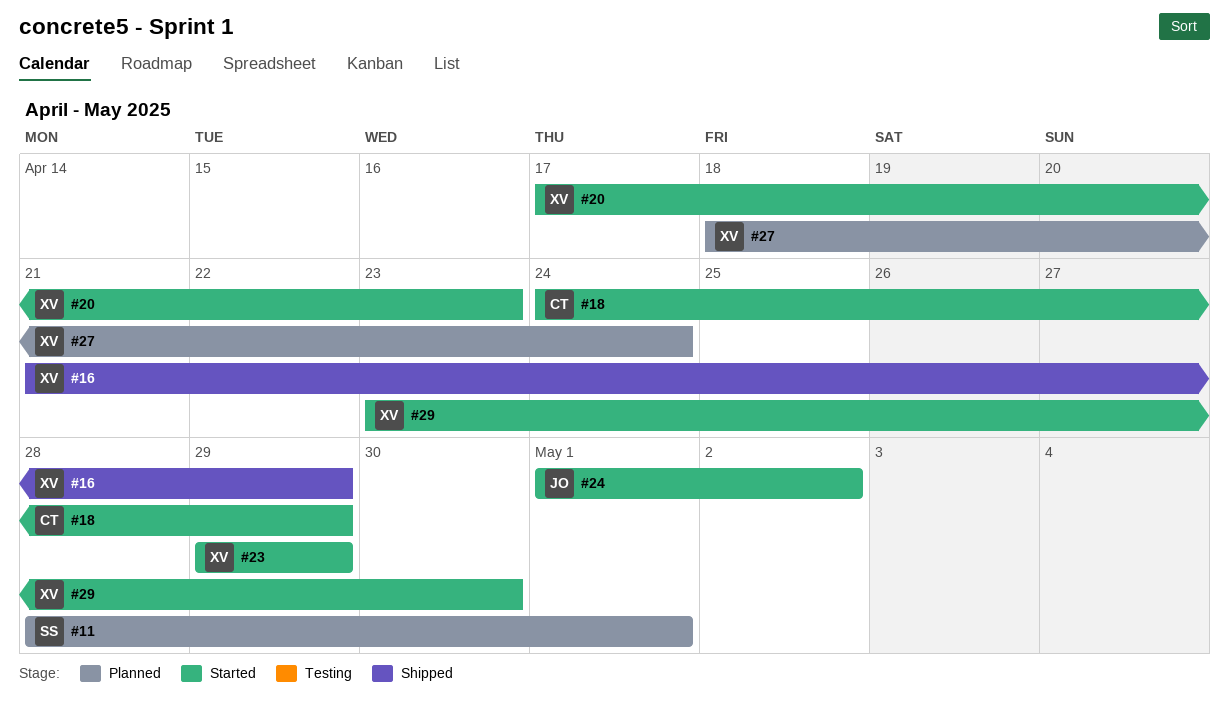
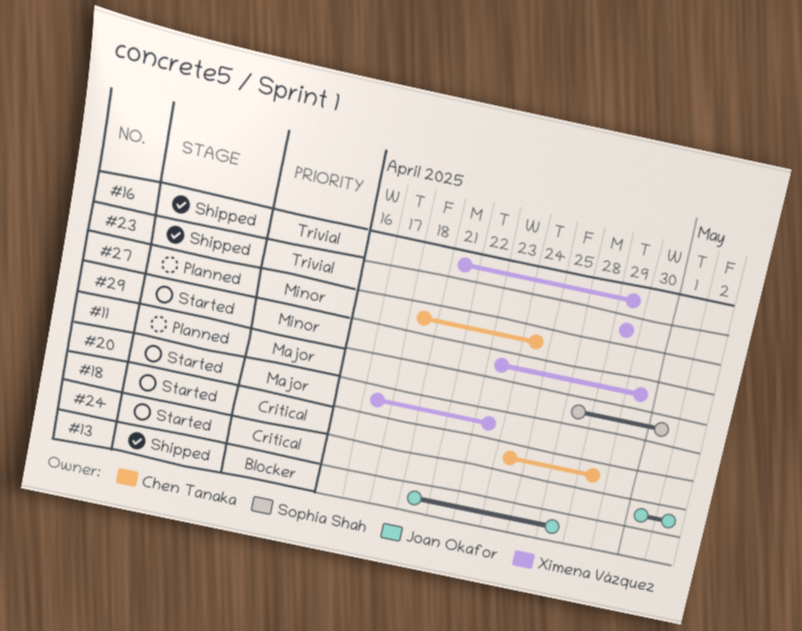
#13: none -> present
#23, status: Started -> Shipped
#27, owner: Ximena Vázquez -> Chen Tanaka

